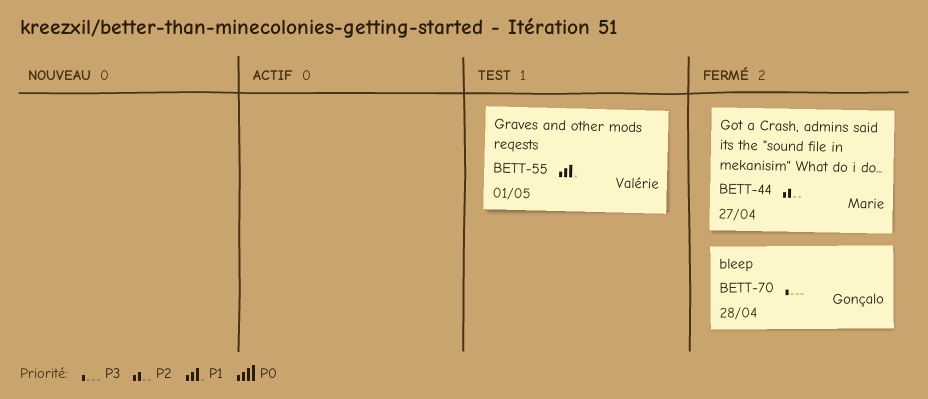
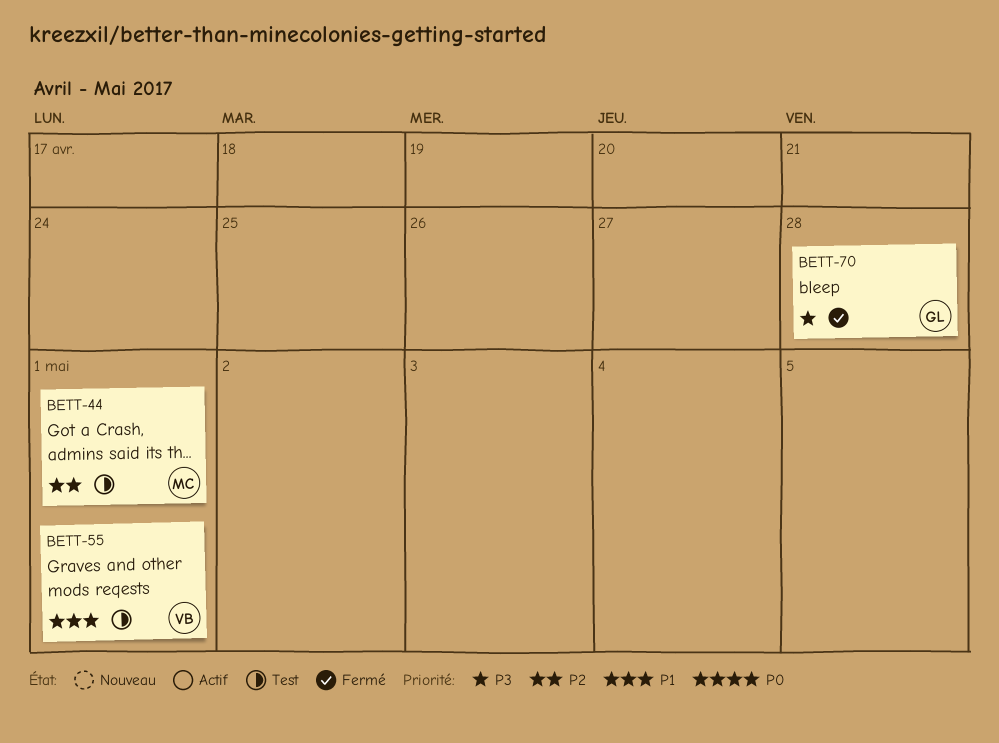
BETT-44, status: Fermé -> Test
BETT-44, due: Apr 27 -> May 1

